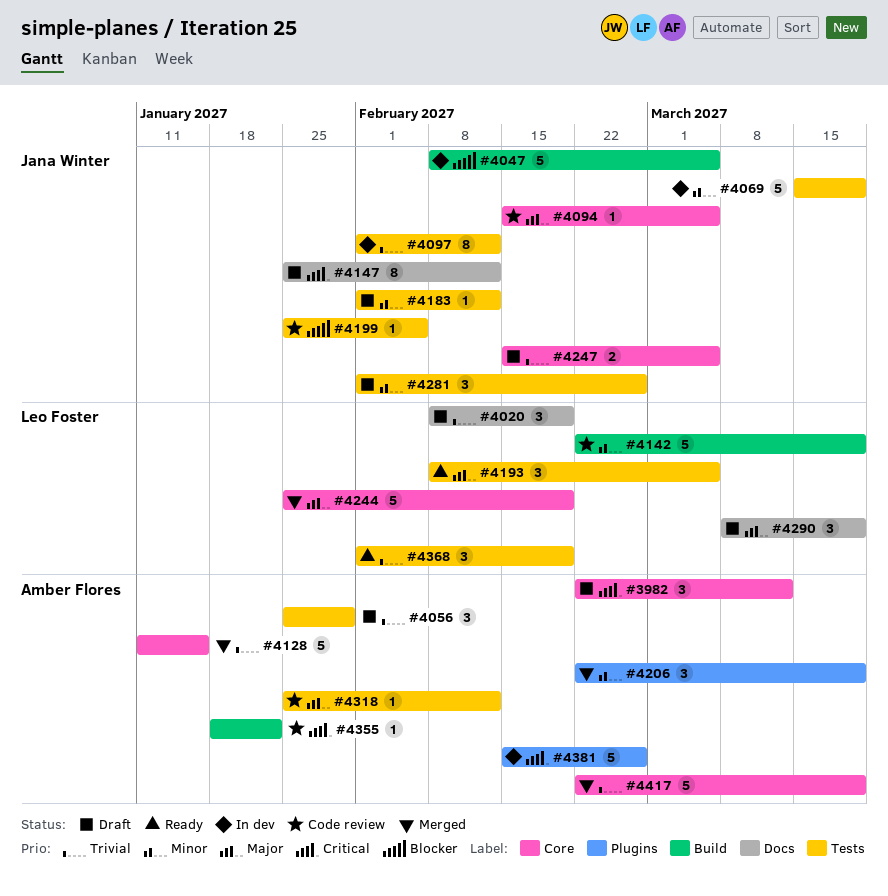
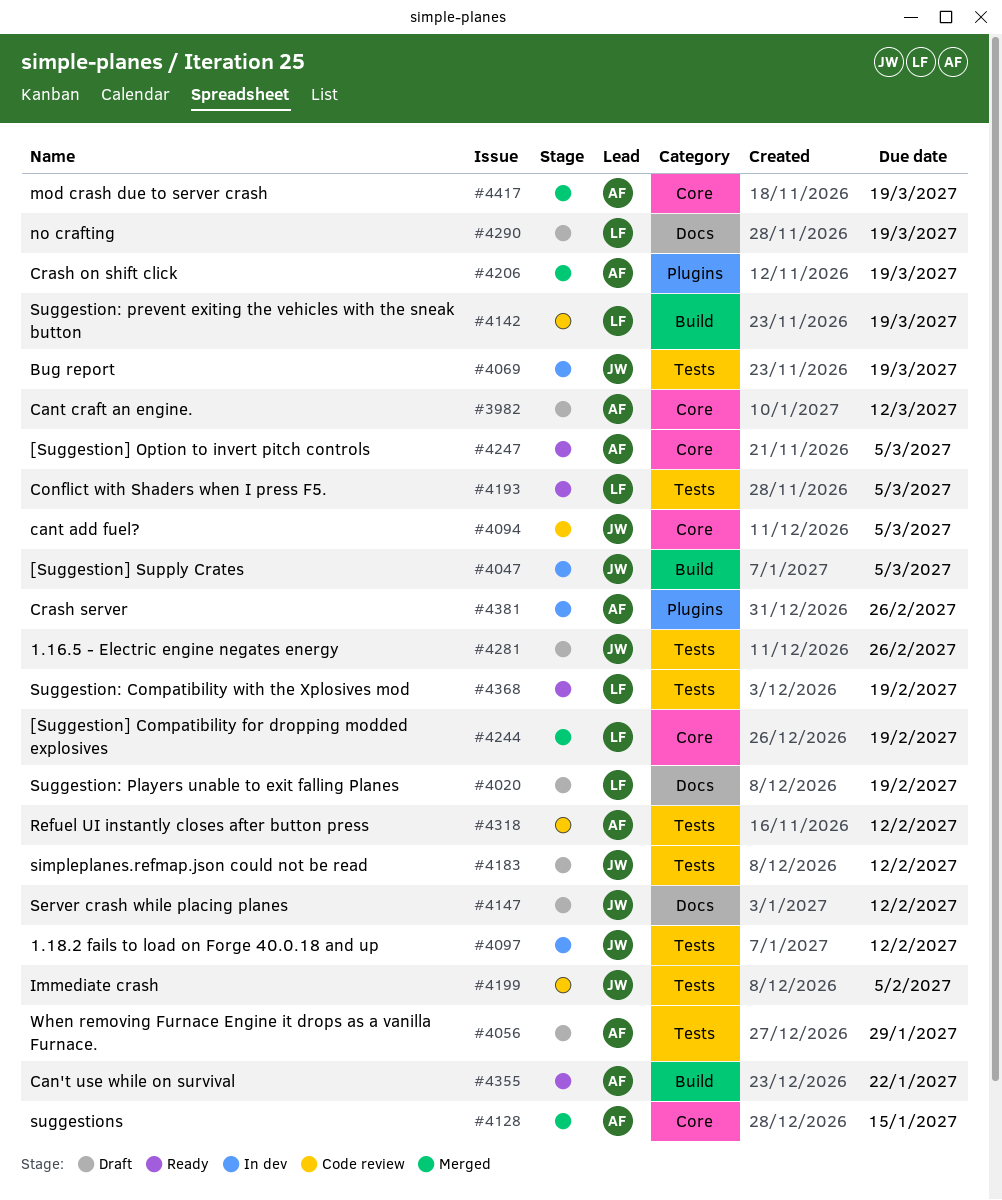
#4247, status: Draft -> Ready
#4247, owner: Jana Winter -> Amber Flores
#4355, status: Code review -> Ready

